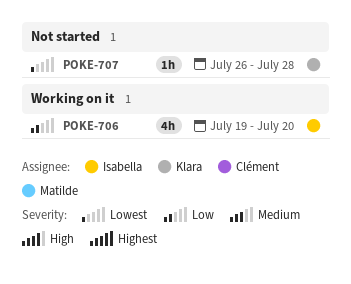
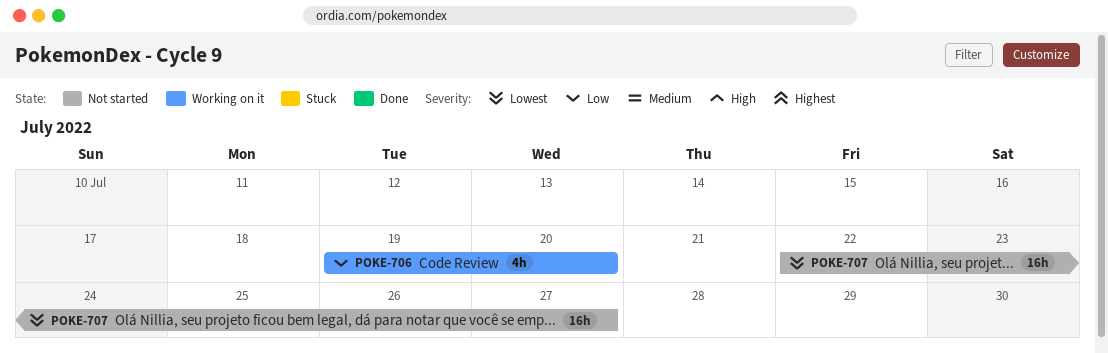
POKE-707, estimate: 1h -> 16h
POKE-707, start: Jul 26 -> Jul 22
POKE-707, due: Jul 28 -> Jul 27

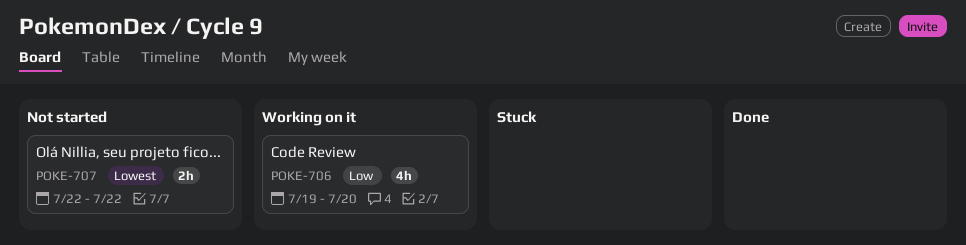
POKE-707, estimate: 16h -> 2h
POKE-707, due: Jul 27 -> Jul 22

